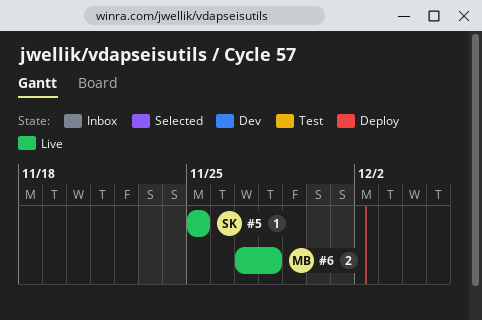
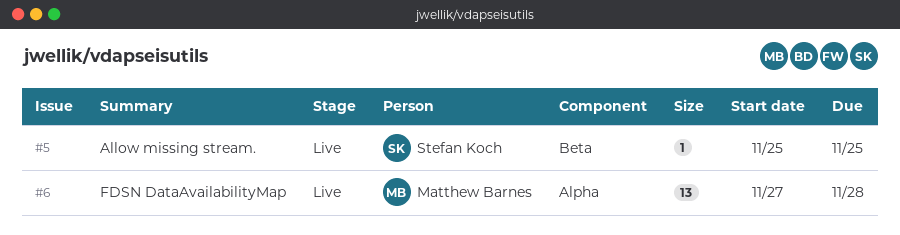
#6, estimate: 2 -> 13

